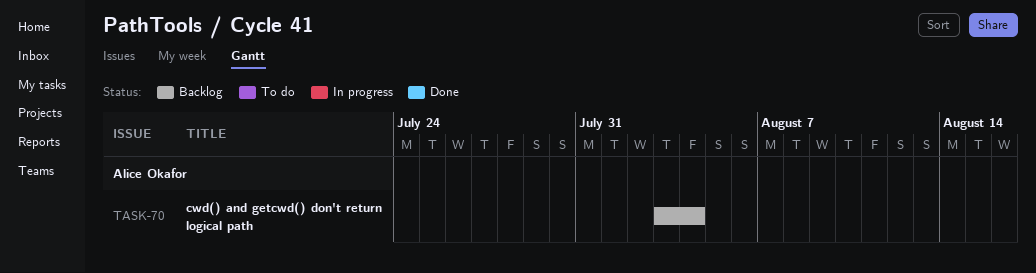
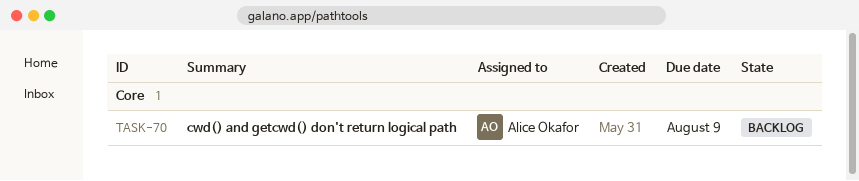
TASK-70, due: Aug 4 -> Aug 9

